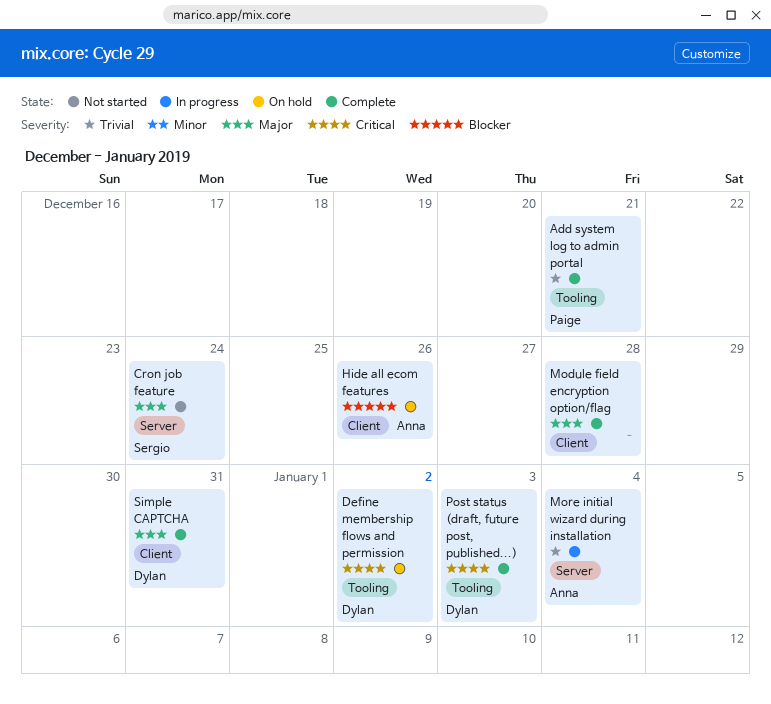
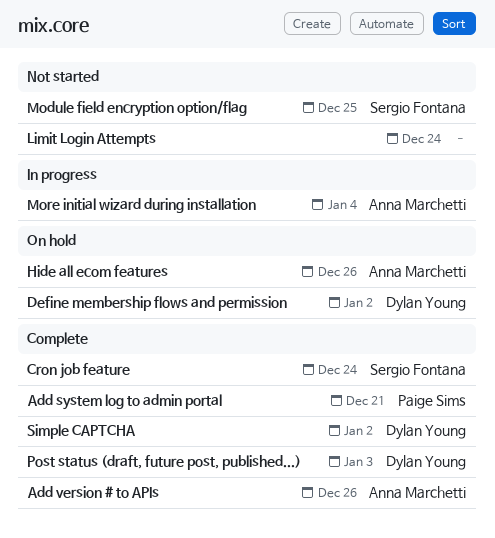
Add version # to APIs: none -> present
Cron job feature, status: Not started -> Complete
Limit Login Attempts: none -> present
Module field encryption option/flag, status: Complete -> Not started
Module field encryption option/flag, owner: none -> Sergio Fontana
Module field encryption option/flag, due: Dec 28 -> Dec 25
Simple CAPTCHA, due: Dec 31 -> Jan 2

